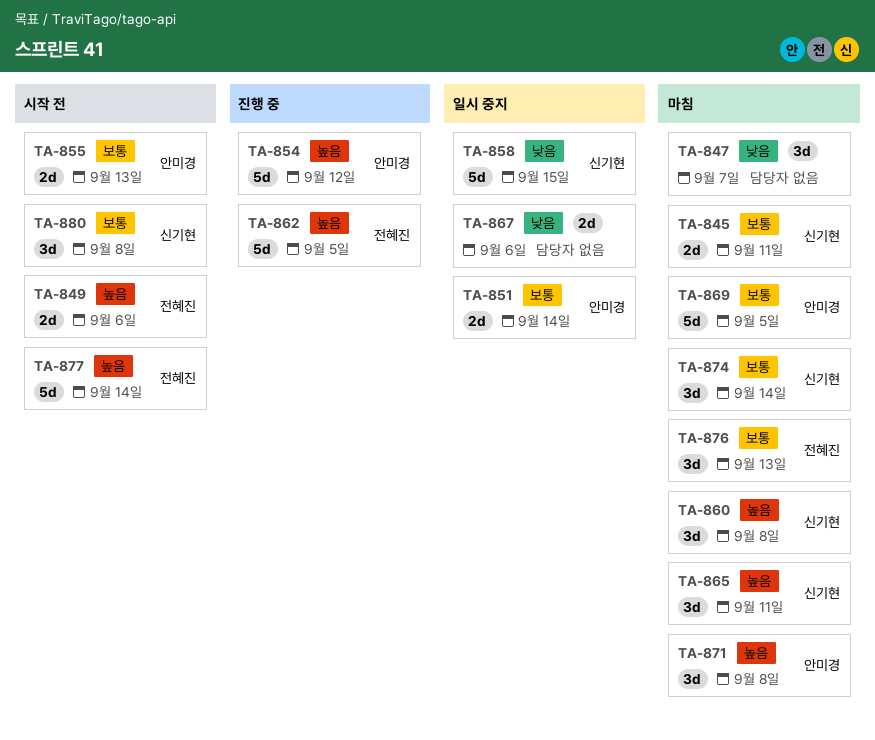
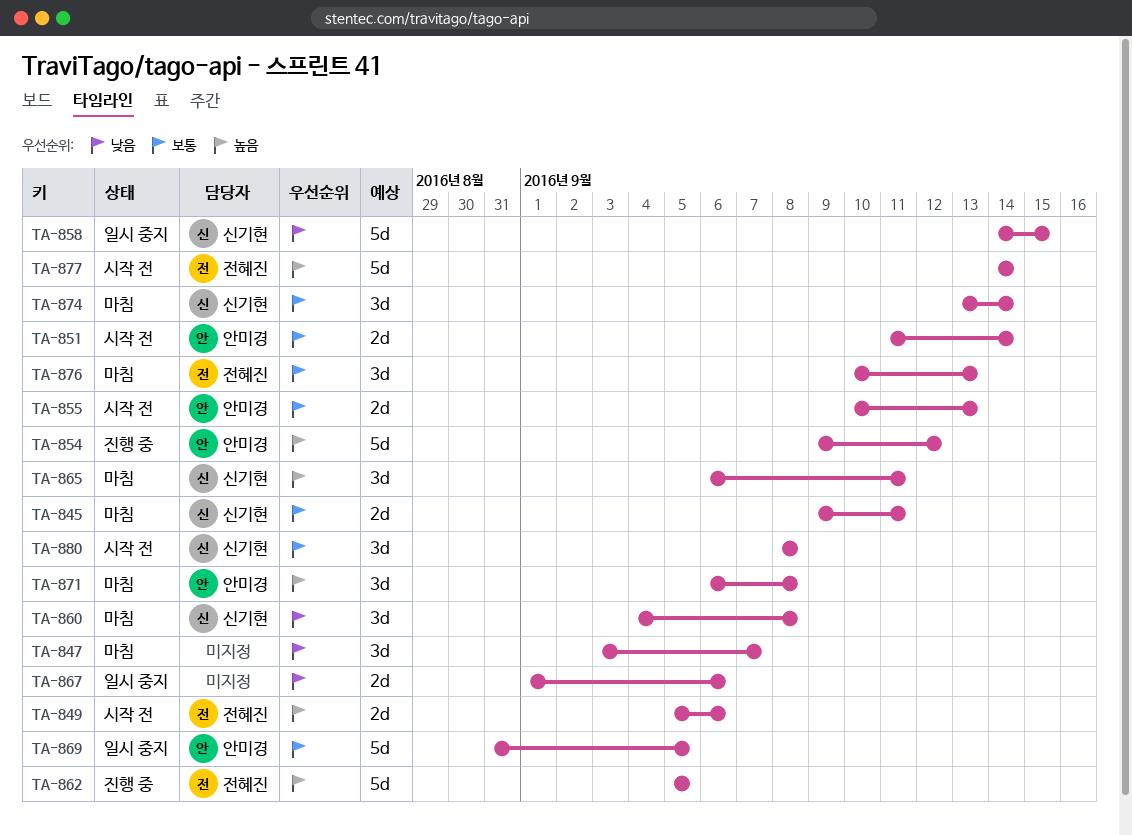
TA-851, status: 일시 중지 -> 시작 전
TA-860, priority: 높음 -> 낮음
TA-869, status: 마침 -> 일시 중지

